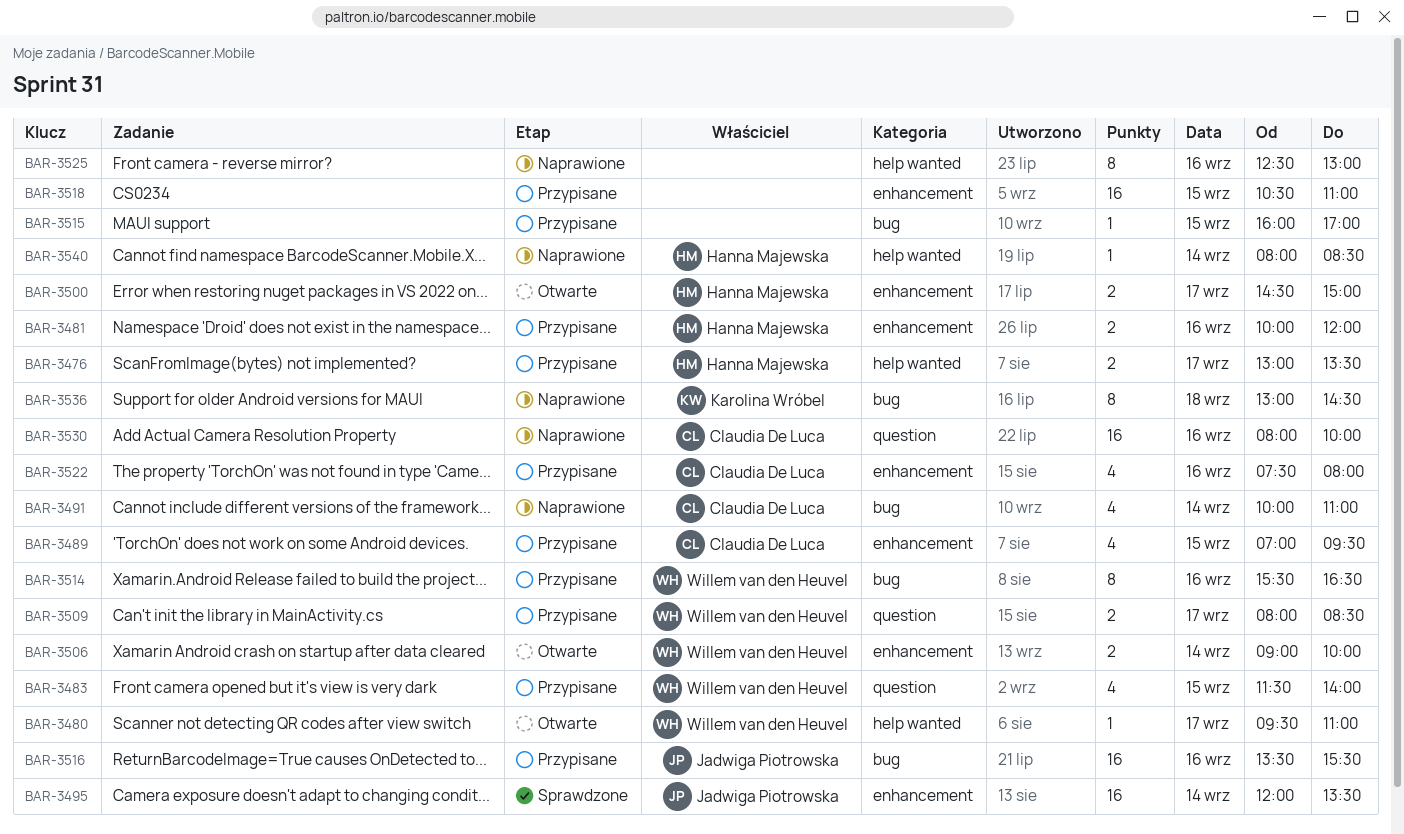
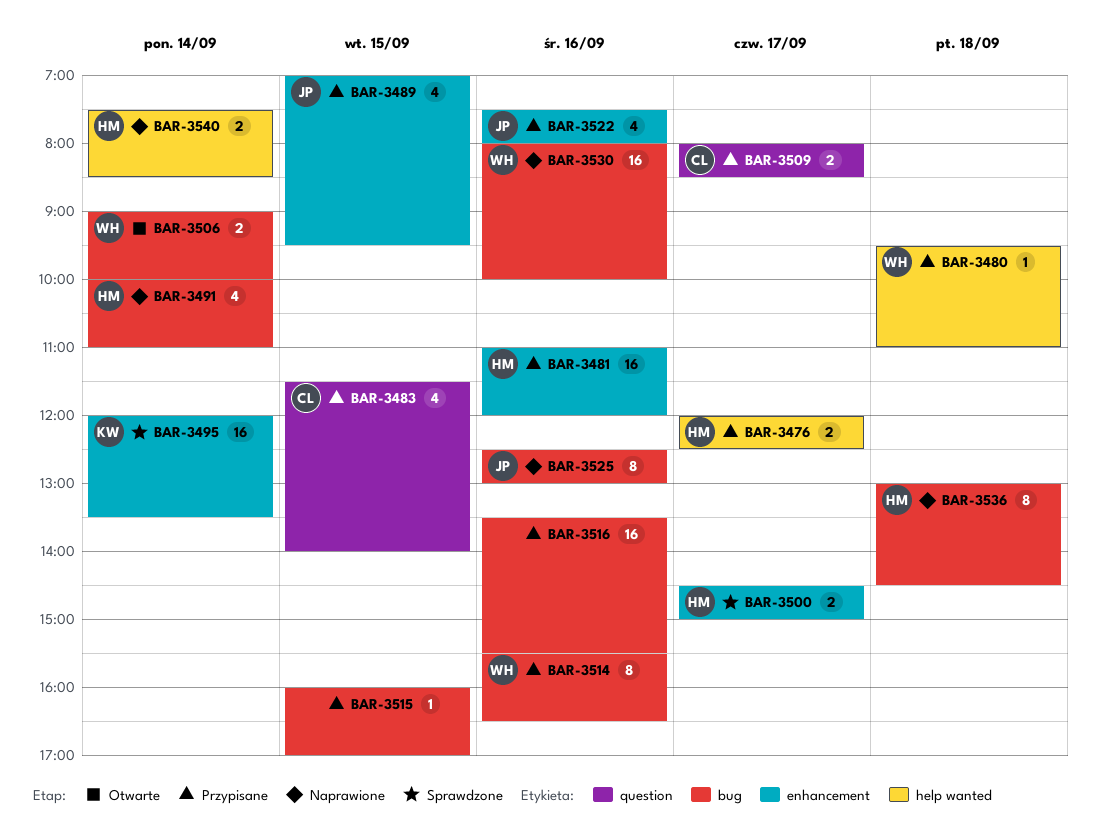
BAR-3476, begins: 13:00 -> 12:00
BAR-3476, ends: 13:30 -> 12:30
BAR-3480, status: Otwarte -> Przypisane
BAR-3480, day: Sep 17 -> Sep 18
BAR-3481, estimate: 2 -> 16
BAR-3481, begins: 10:00 -> 11:00
BAR-3483, owner: Willem van den Heuvel -> Claudia De Luca
BAR-3489, owner: Claudia De Luca -> Jadwiga Piotrowska
BAR-3491, owner: Claudia De Luca -> Hanna Majewska
BAR-3495, owner: Jadwiga Piotrowska -> Karolina Wróbel
BAR-3500, status: Otwarte -> Sprawdzone
BAR-3506, label: enhancement -> bug
BAR-3509, owner: Willem van den Heuvel -> Claudia De Luca
BAR-3516, owner: Jadwiga Piotrowska -> none
BAR-3518: present -> none
BAR-3522, owner: Claudia De Luca -> Jadwiga Piotrowska
BAR-3525, owner: none -> Jadwiga Piotrowska
BAR-3525, label: help wanted -> bug
BAR-3530, owner: Claudia De Luca -> Willem van den Heuvel
BAR-3530, label: question -> bug
BAR-3536, owner: Karolina Wróbel -> Hanna Majewska
BAR-3540, estimate: 1 -> 2
BAR-3540, begins: 08:00 -> 07:30

